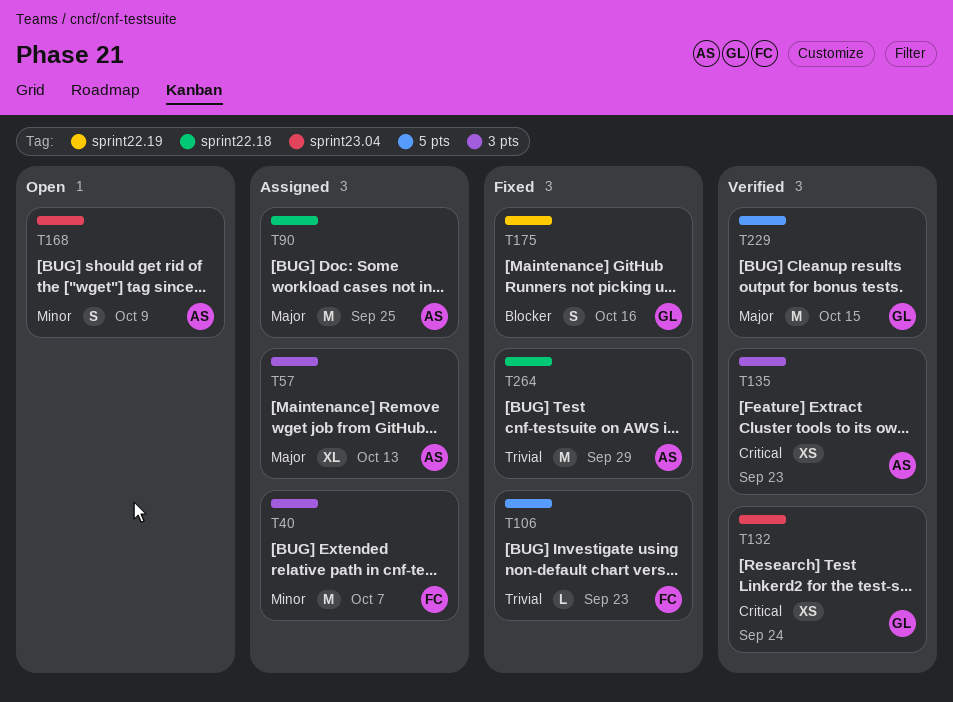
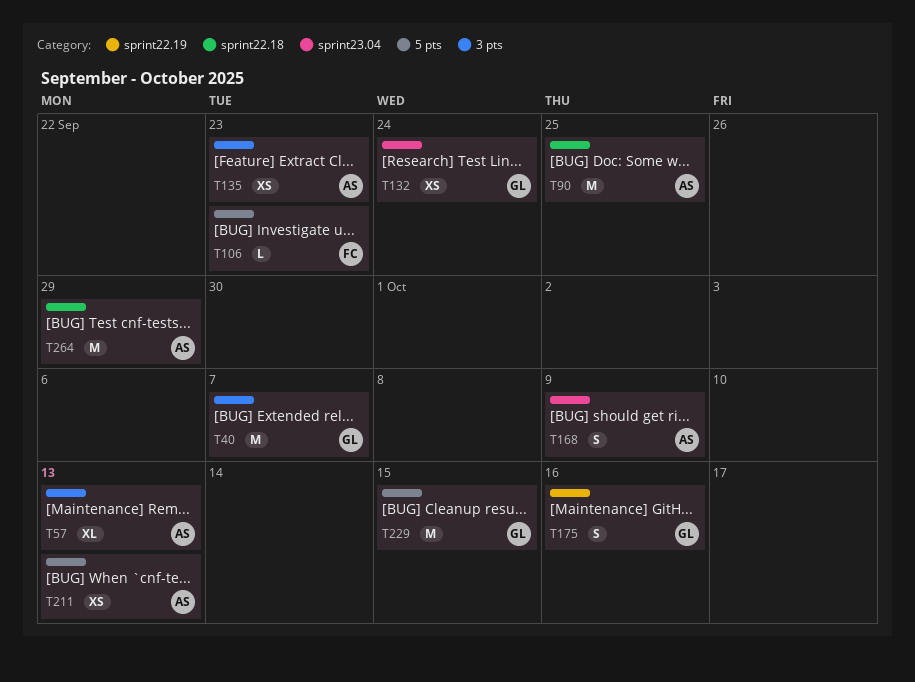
T40, owner: FC -> GL
T211: none -> present

